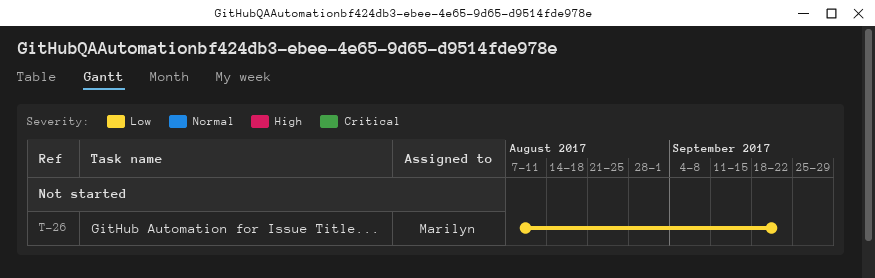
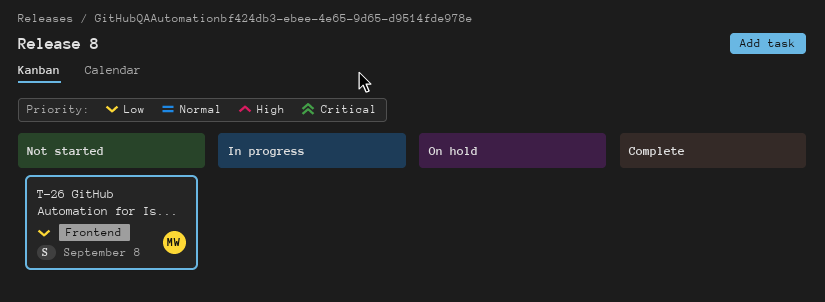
T-26, due: Sep 22 -> Sep 8

